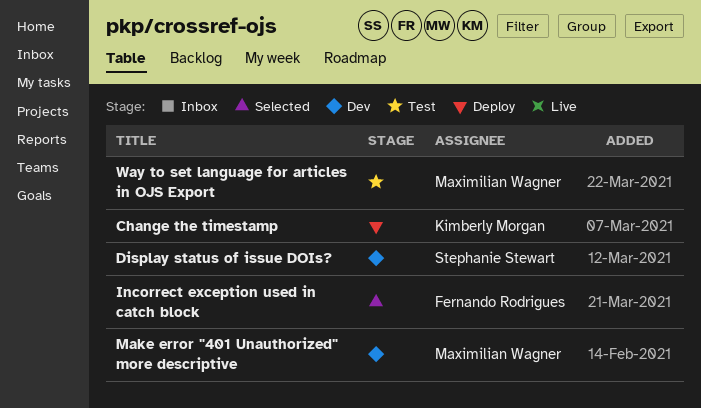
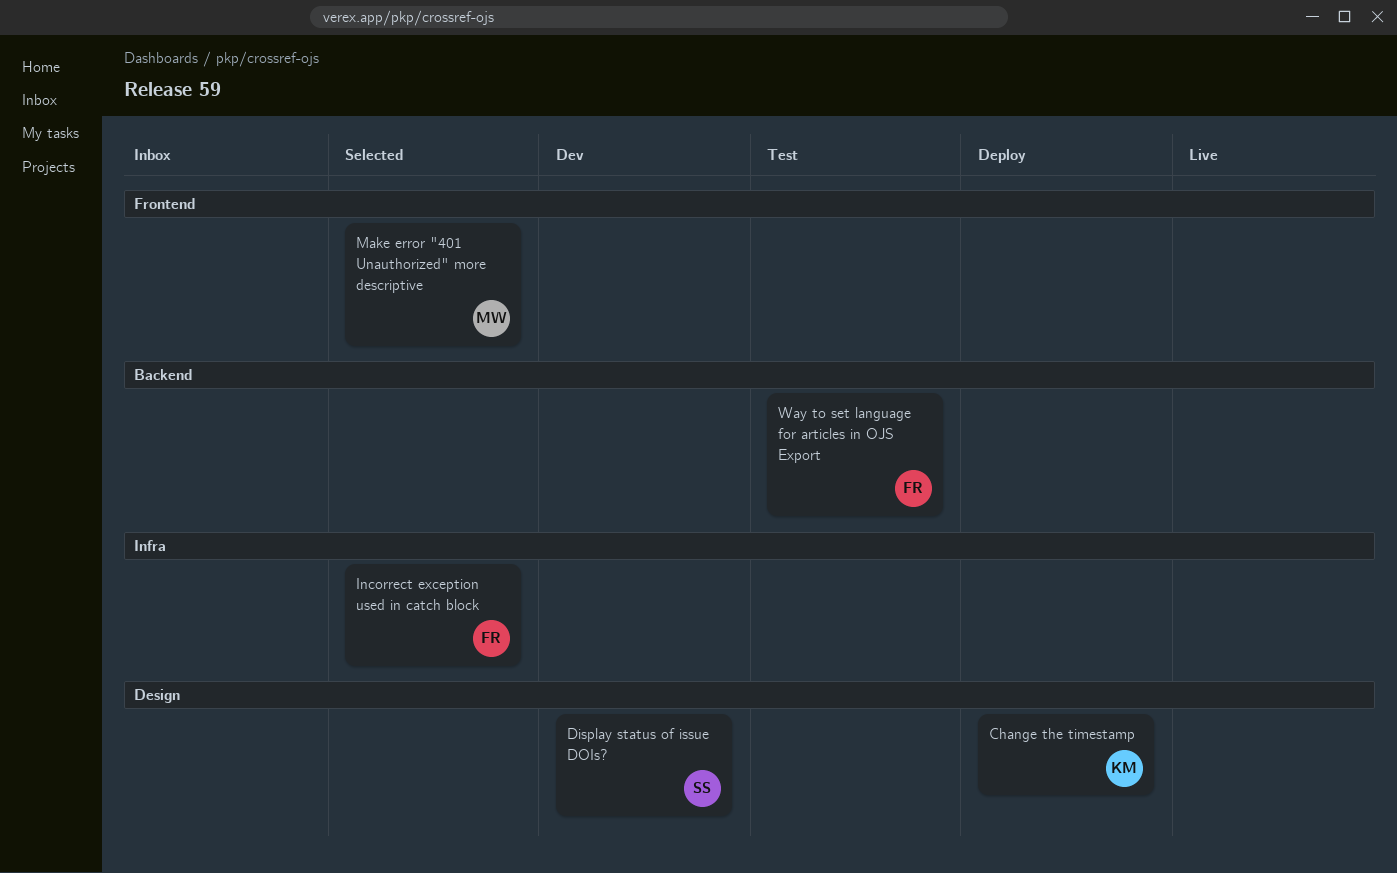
Make error "401 Unauthorized" more descriptive, status: Dev -> Selected
Way to set language for articles in OJS Export, owner: Maximilian Wagner -> Fernando Rodrigues

